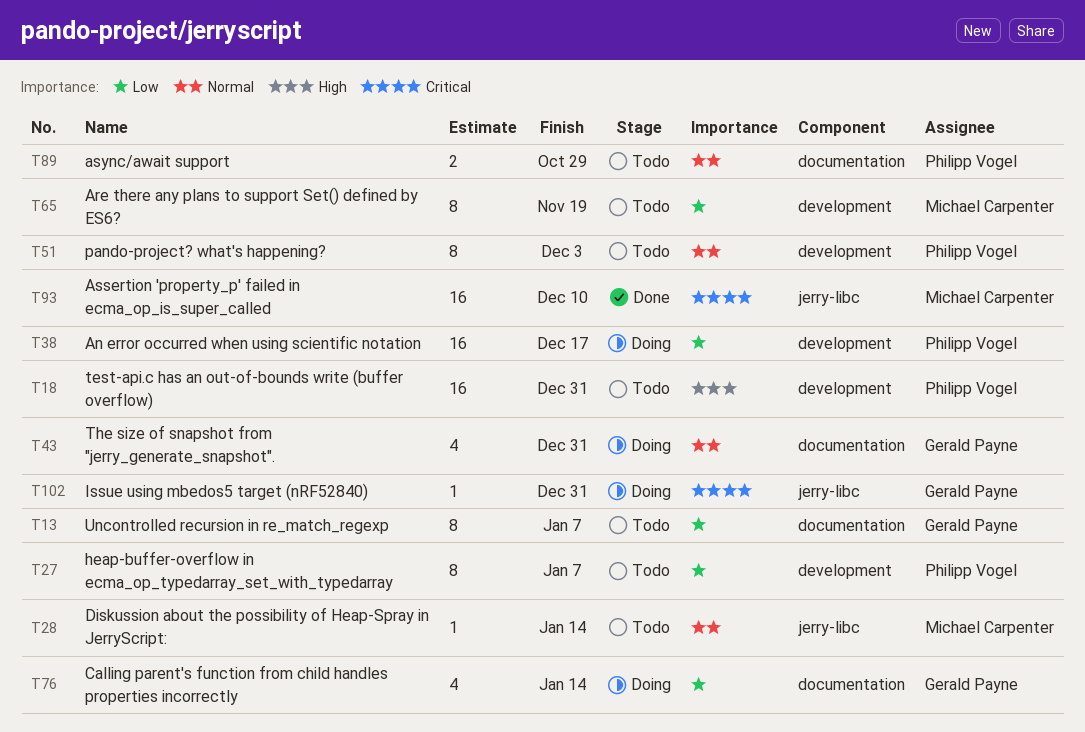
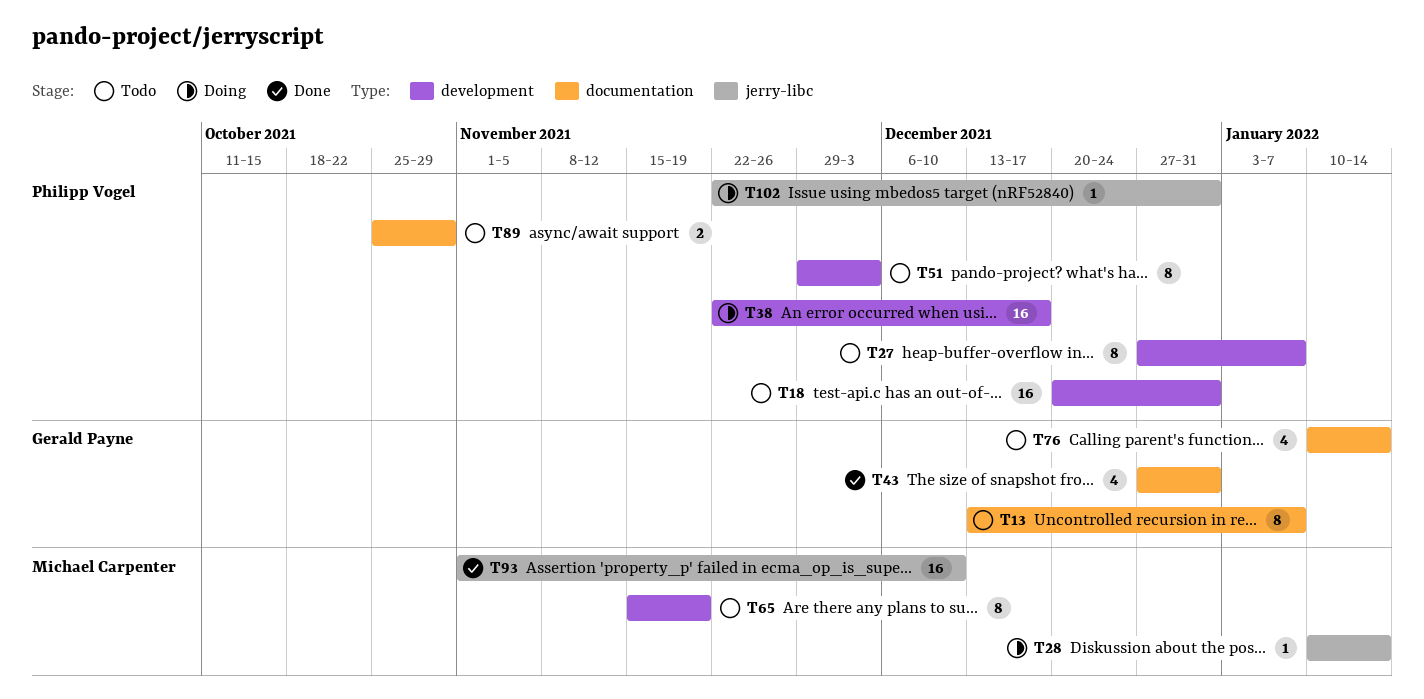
T28, status: Todo -> Doing
T43, status: Doing -> Done
T76, status: Doing -> Todo
T102, owner: Gerald Payne -> Philipp Vogel

